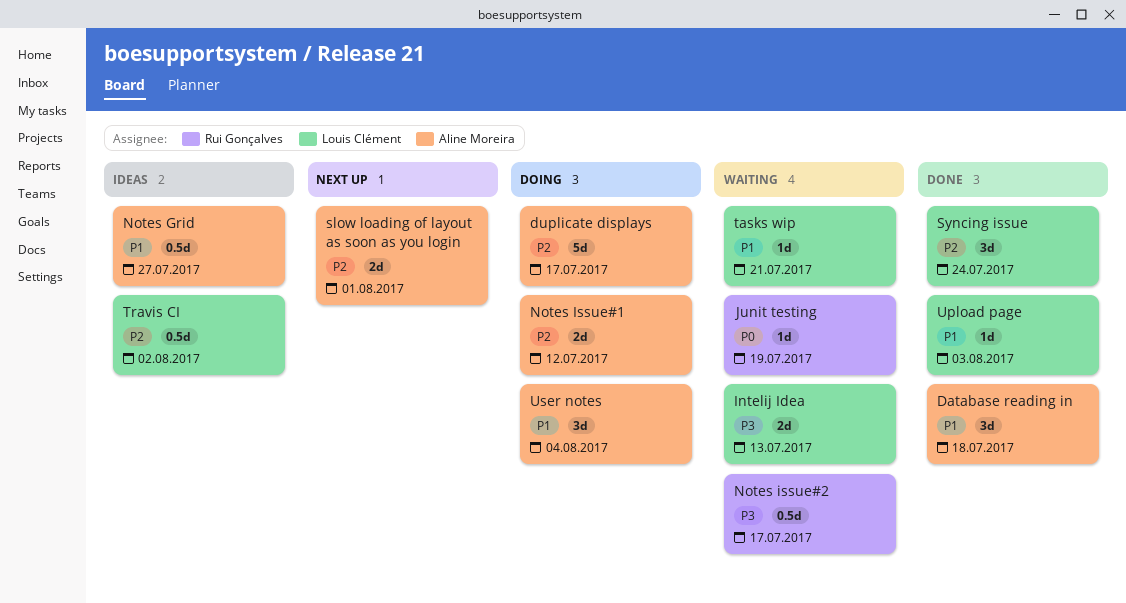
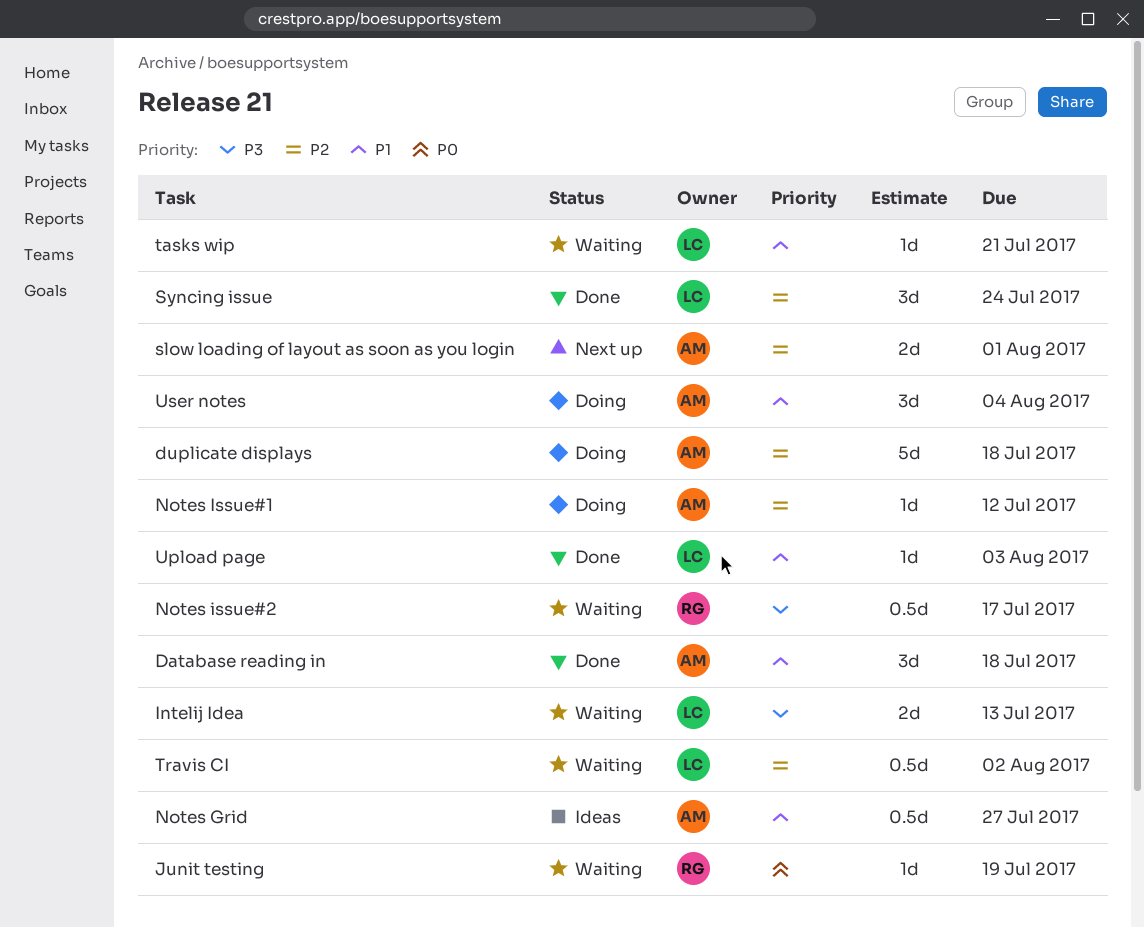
duplicate displays, due: Jul 17 -> Jul 18
Notes Issue#1, estimate: 2d -> 1d
Travis CI, status: Ideas -> Waiting

